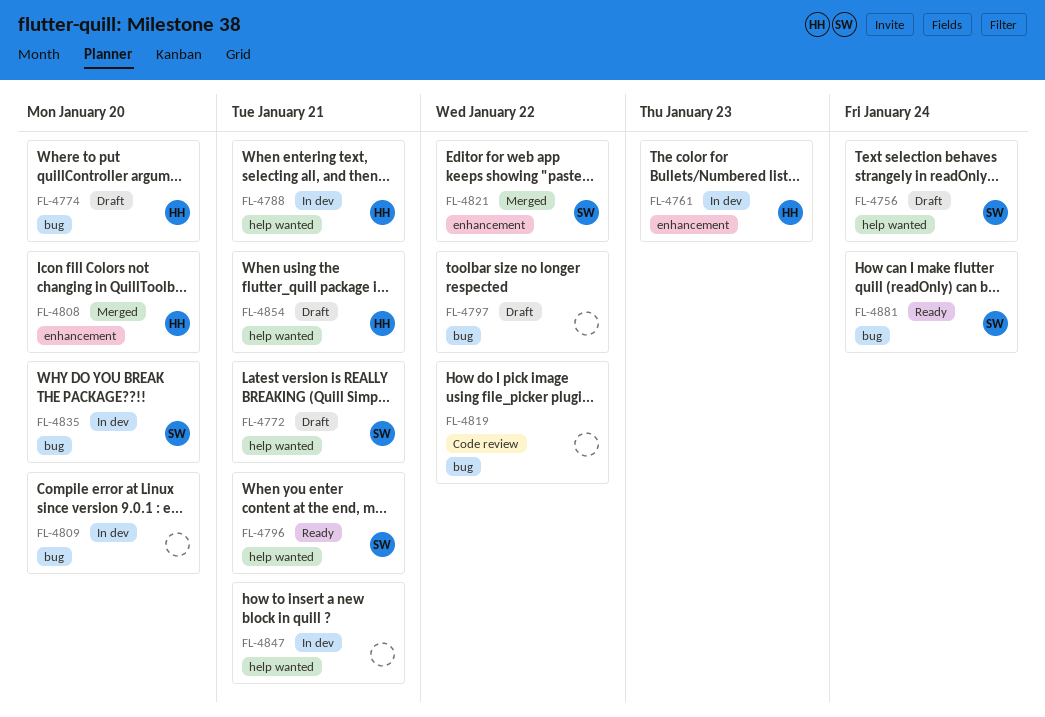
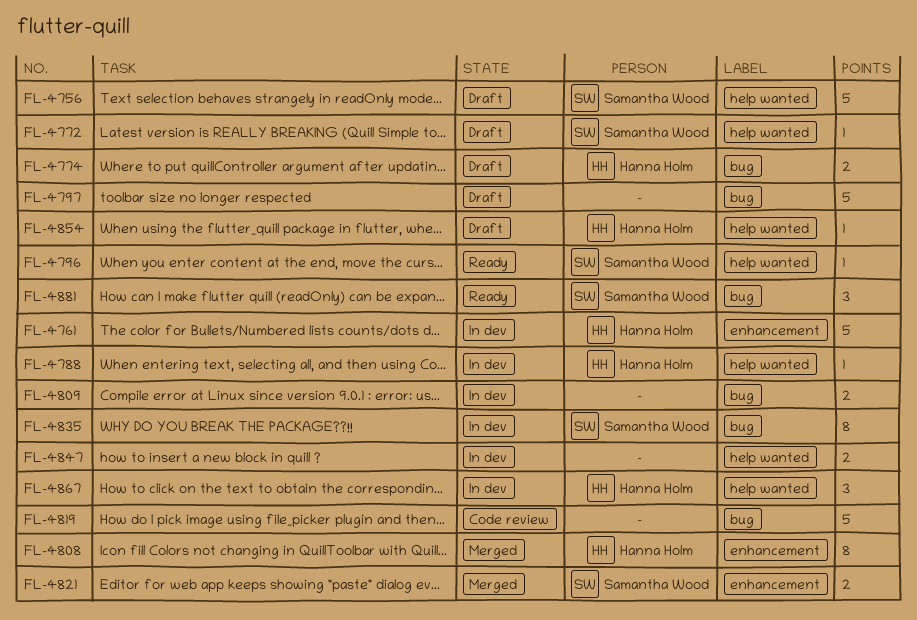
FL-4867: none -> present

